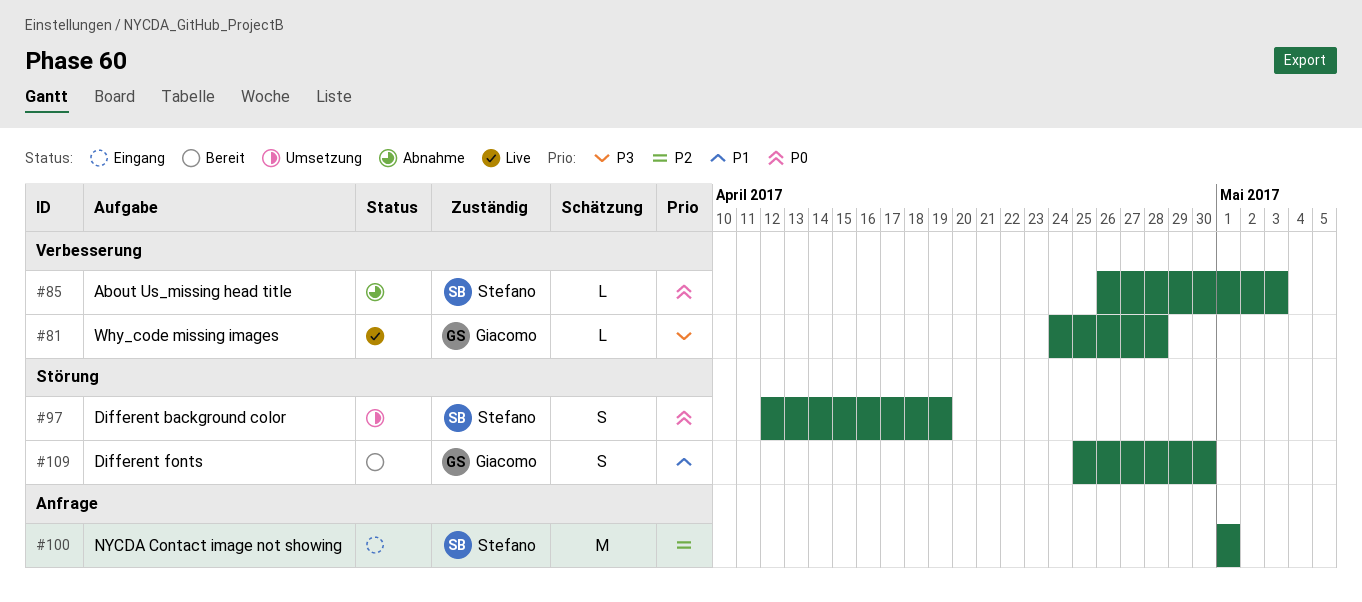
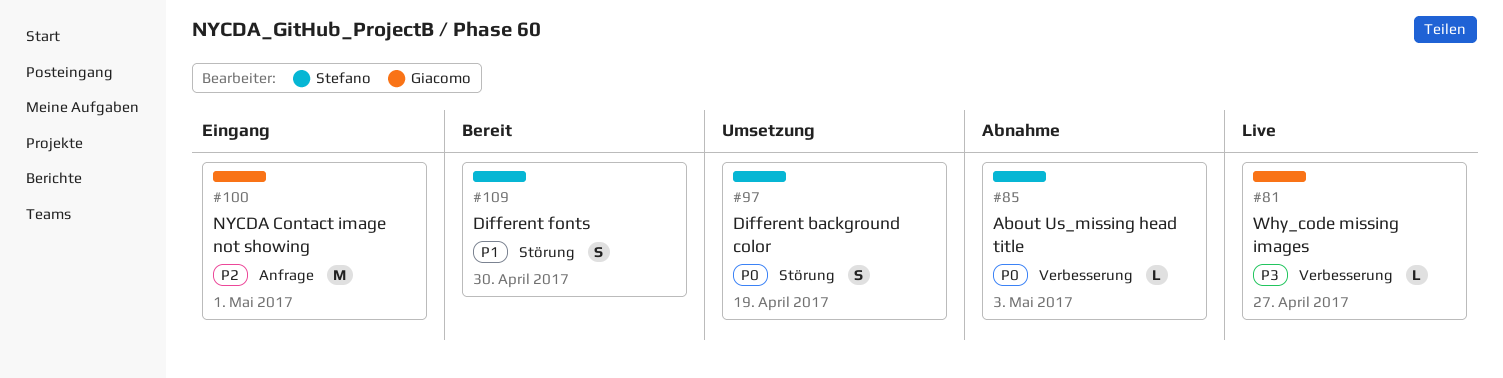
#81, due: Apr 28 -> Apr 27
#100, owner: Stefano -> Giacomo
#109, owner: Giacomo -> Stefano

